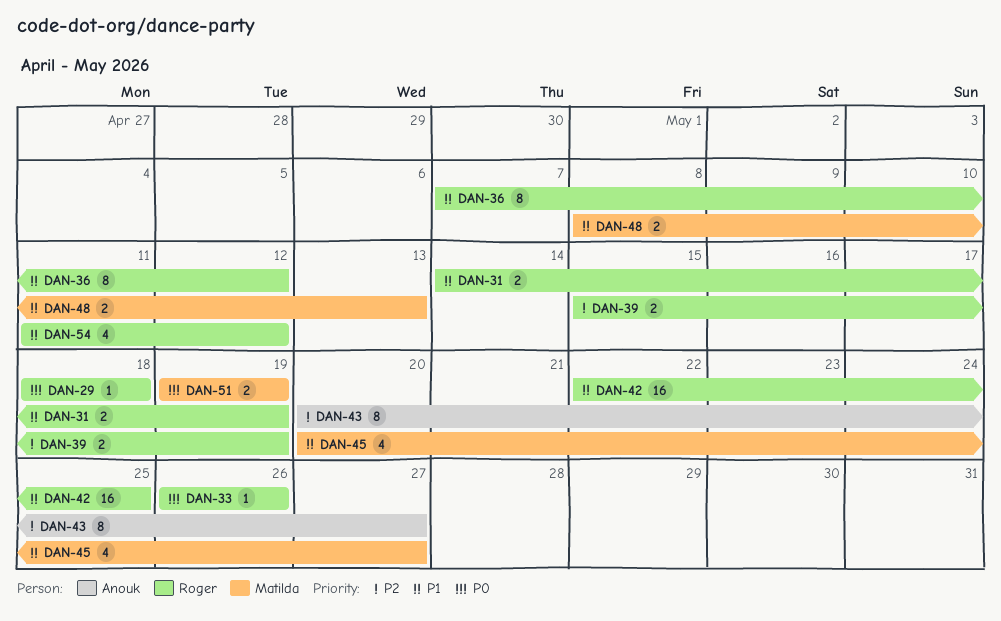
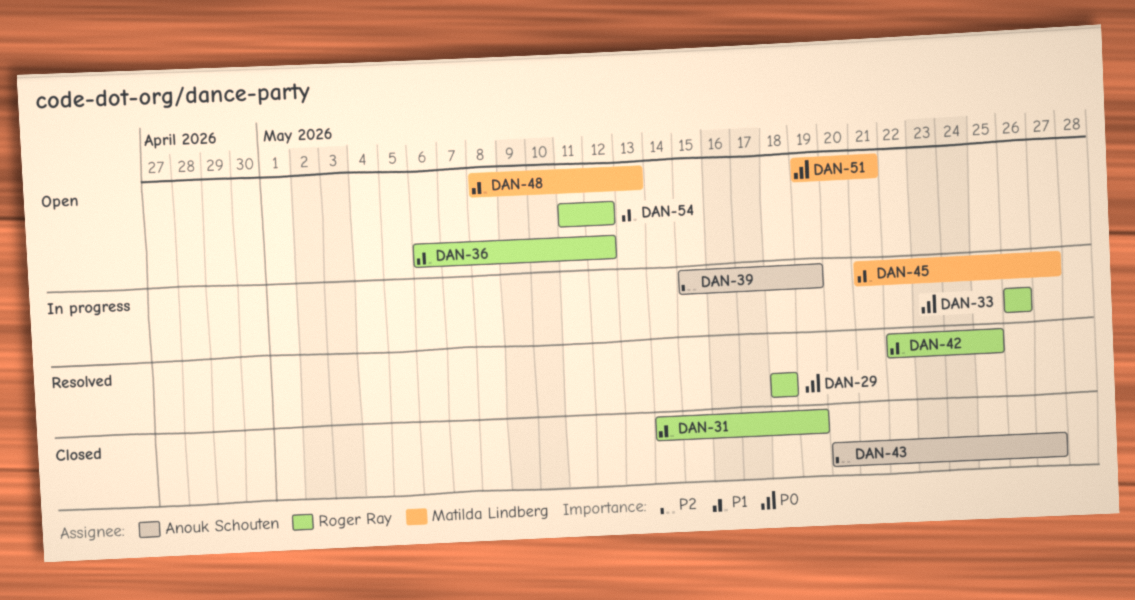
DAN-36, start: May 7 -> May 6
DAN-39, owner: Roger Ray -> Anouk Schouten
DAN-45, start: May 20 -> May 21
DAN-51, due: May 19 -> May 21

